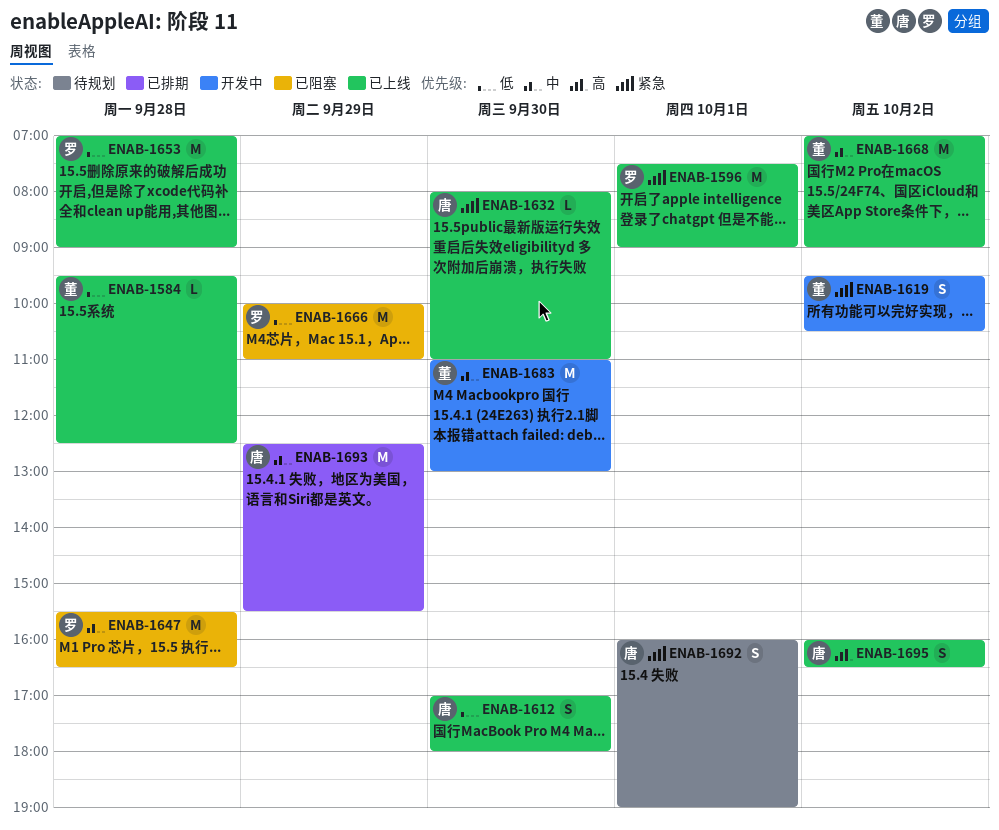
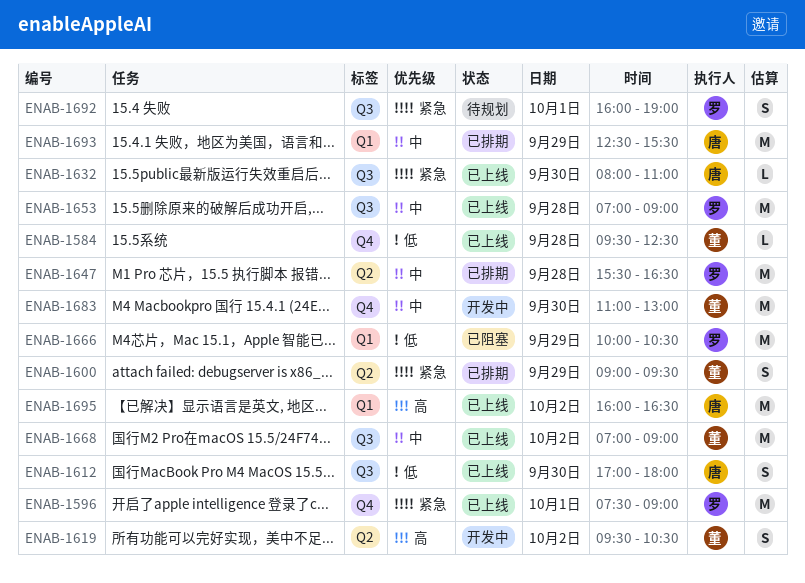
ENAB-1600: none -> present
ENAB-1619, priority: 紧急 -> 高
ENAB-1647, status: 已阻塞 -> 已排期
ENAB-1653, priority: 低 -> 中
ENAB-1666, ends: 11:00 -> 10:30
ENAB-1692, owner: 唐 -> 罗
ENAB-1695, estimate: S -> M

